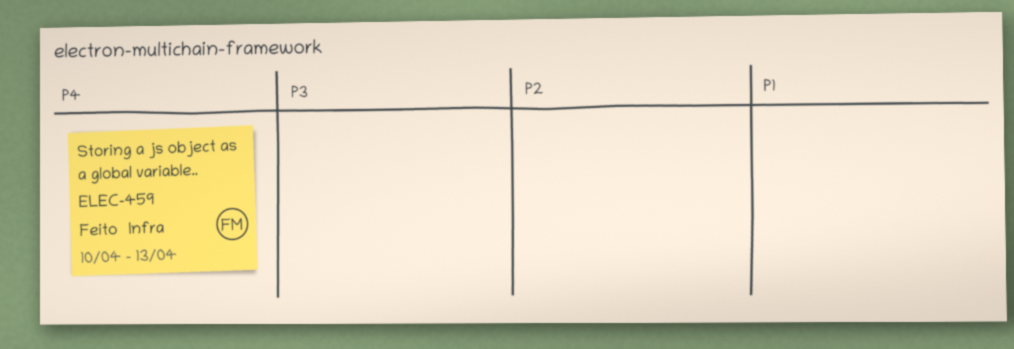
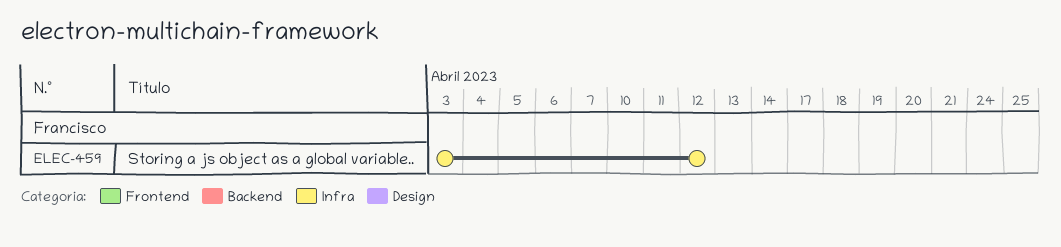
ELEC-459, start: Apr 10 -> Apr 3
ELEC-459, due: Apr 13 -> Apr 12

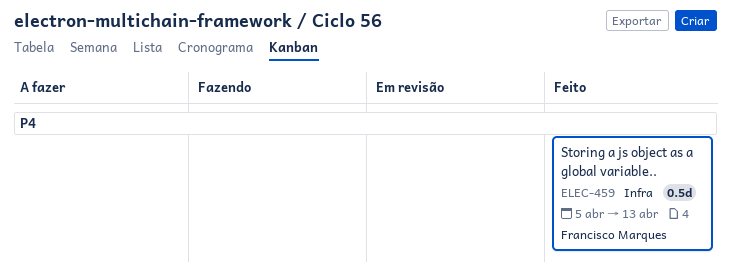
ELEC-459, start: Apr 3 -> Apr 5
ELEC-459, due: Apr 12 -> Apr 13

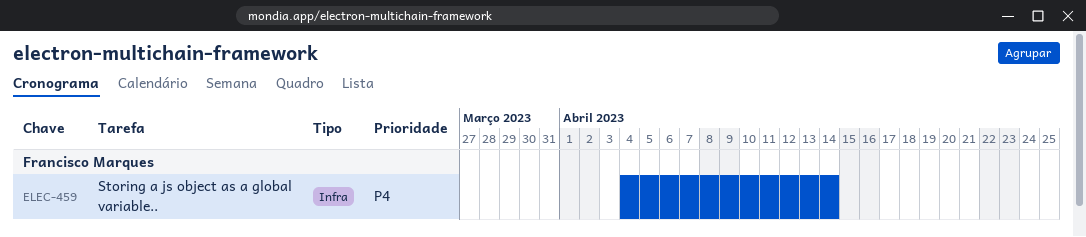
ELEC-459, start: Apr 5 -> Apr 4
ELEC-459, due: Apr 13 -> Apr 14

